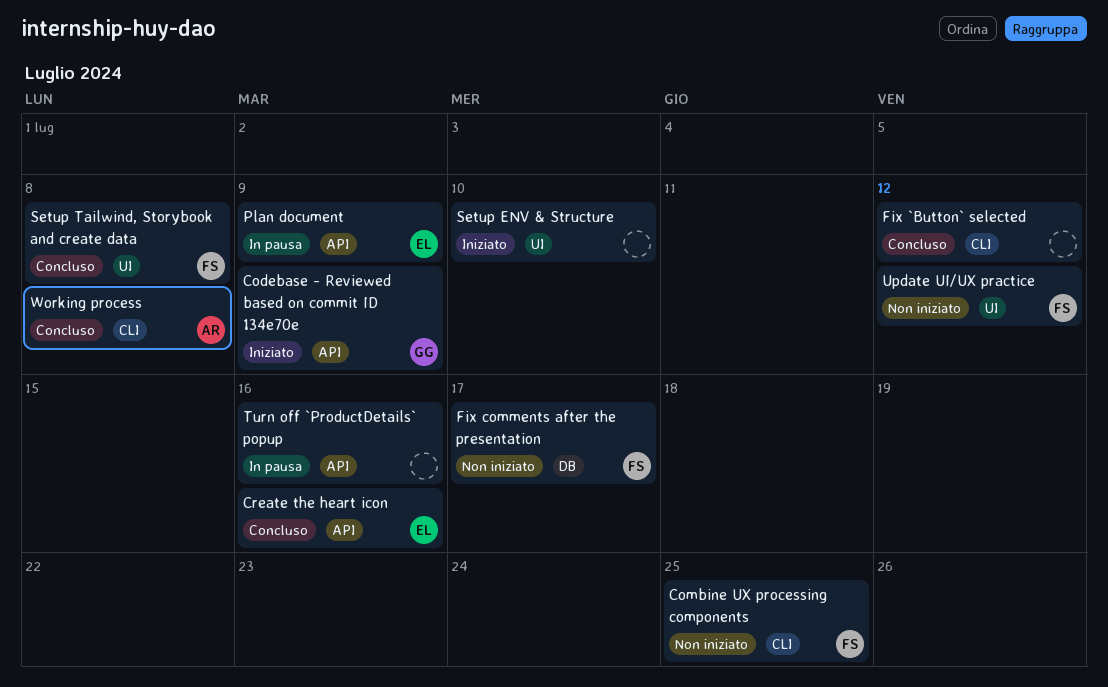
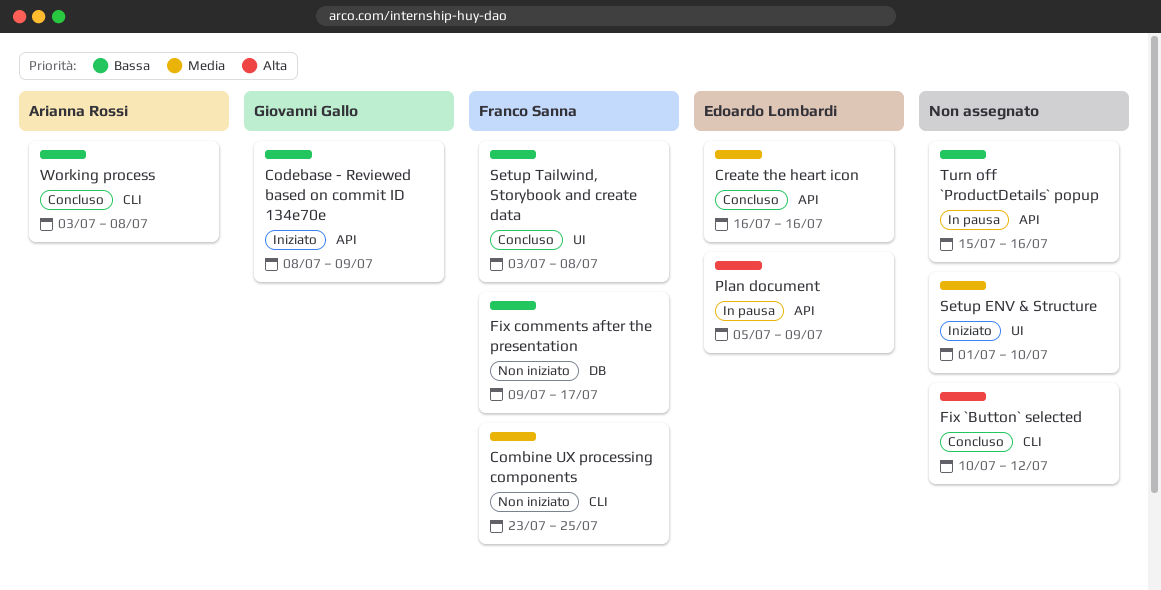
Update UI/UX practice: present -> none

